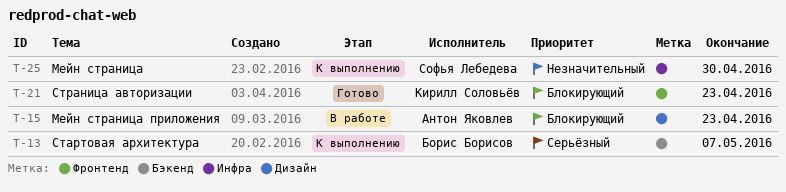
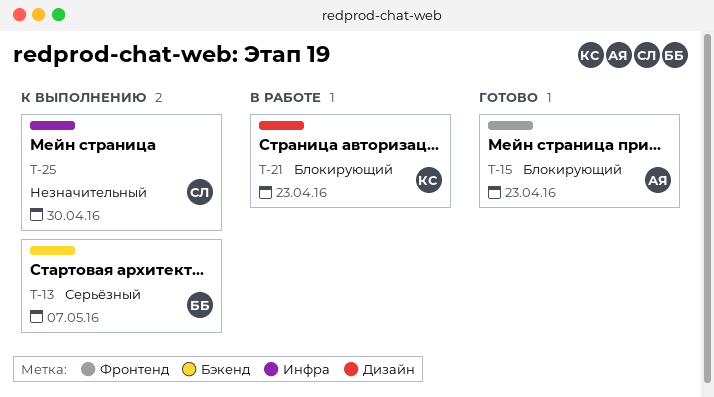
T-15, status: В работе -> Готово
T-15, label: Дизайн -> Фронтенд
T-21, status: Готово -> В работе
T-21, label: Фронтенд -> Дизайн

